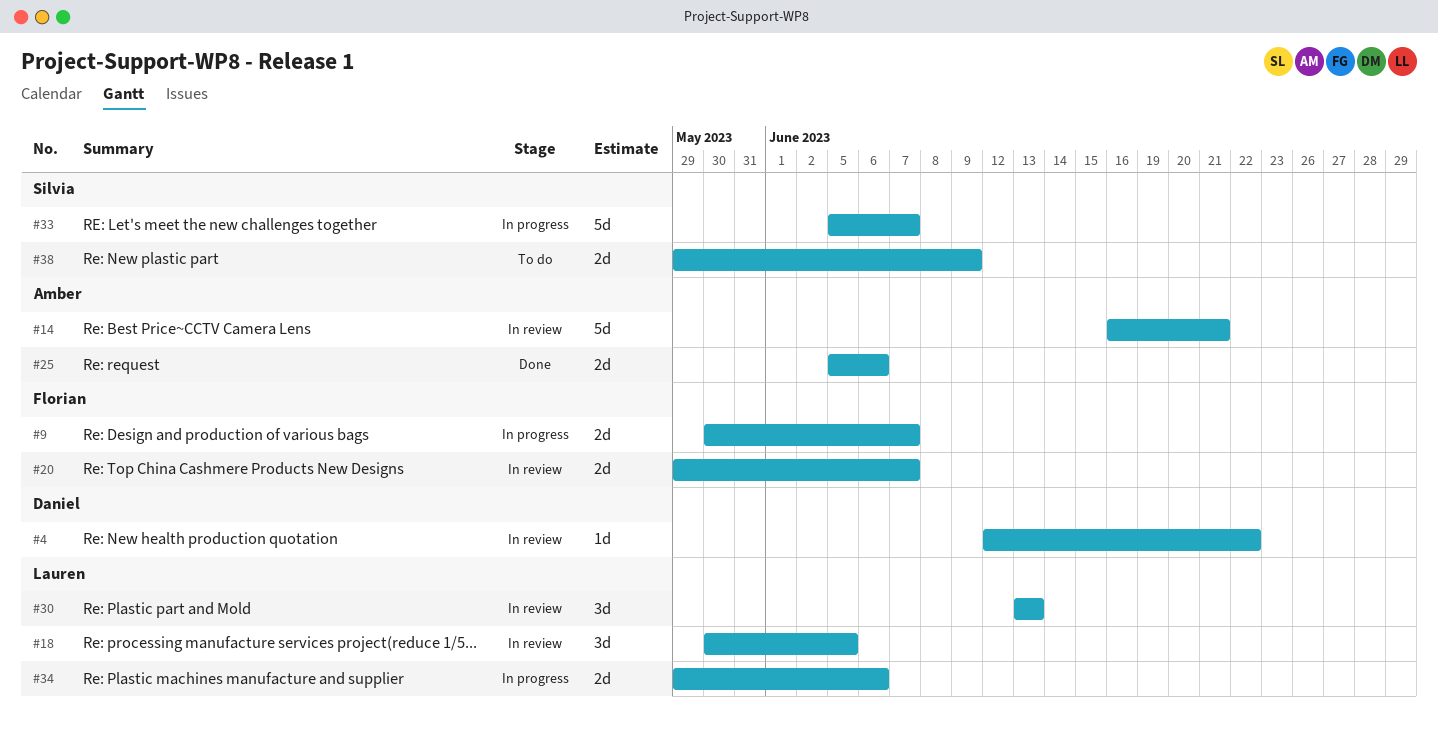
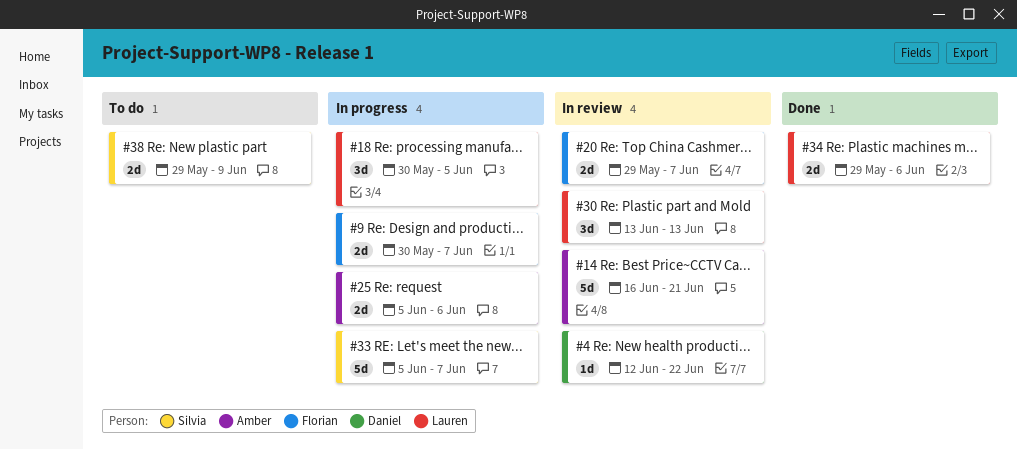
#18, status: In review -> In progress
#25, status: Done -> In progress
#34, status: In progress -> Done

